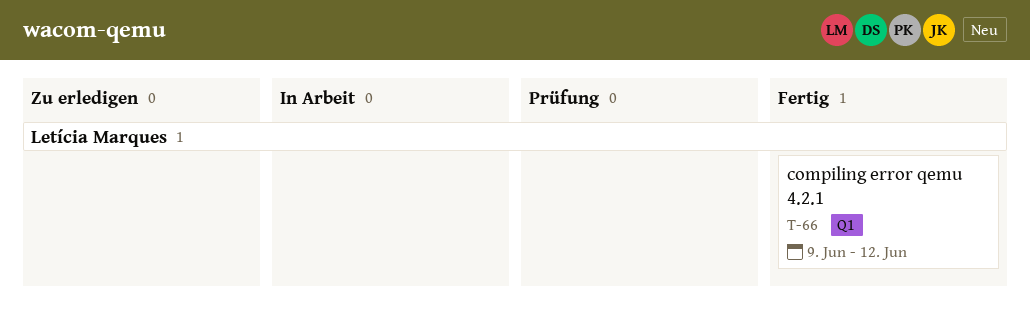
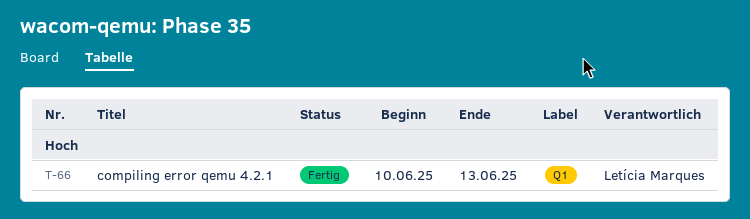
T-66, start: Jun 9 -> Jun 10
T-66, due: Jun 12 -> Jun 13

